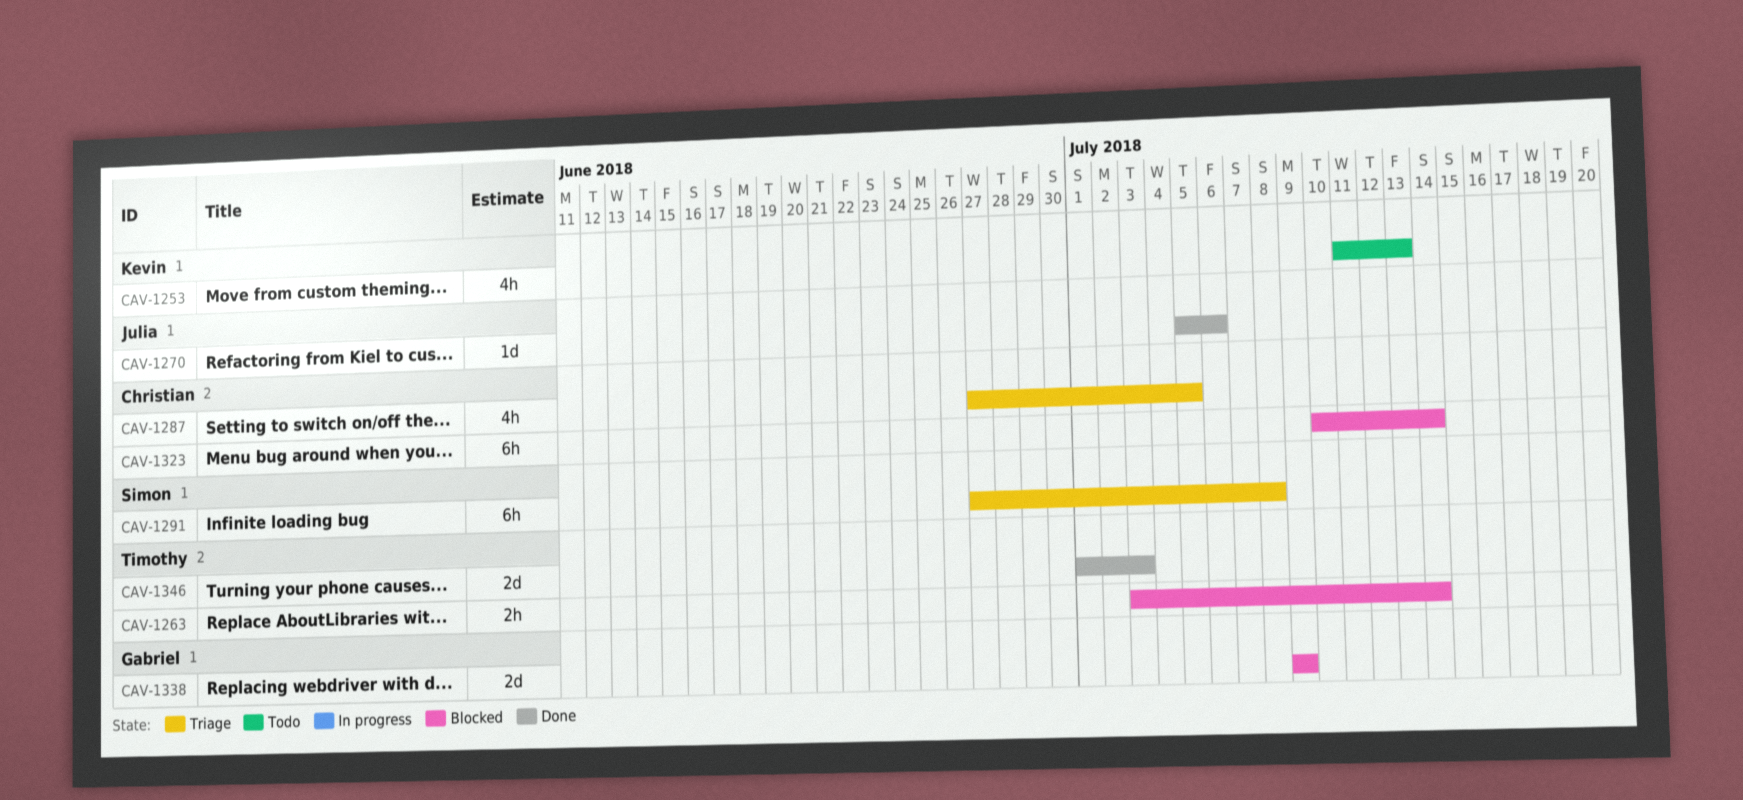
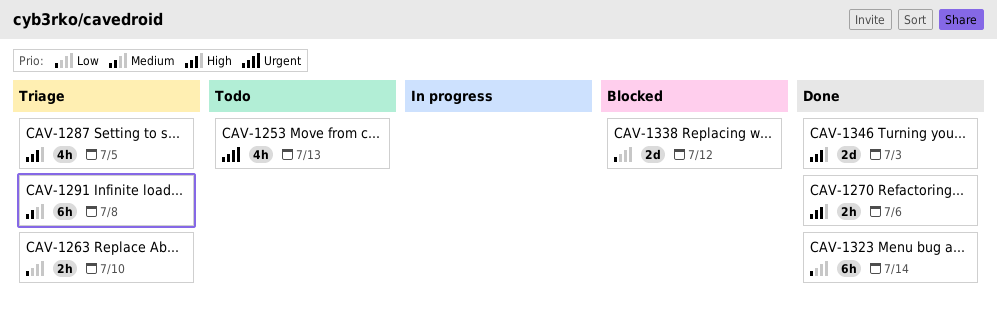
CAV-1263, status: Blocked -> Triage
CAV-1263, due: Jul 14 -> Jul 10
CAV-1270, estimate: 1d -> 2h
CAV-1323, status: Blocked -> Done
CAV-1338, due: Jul 9 -> Jul 12

